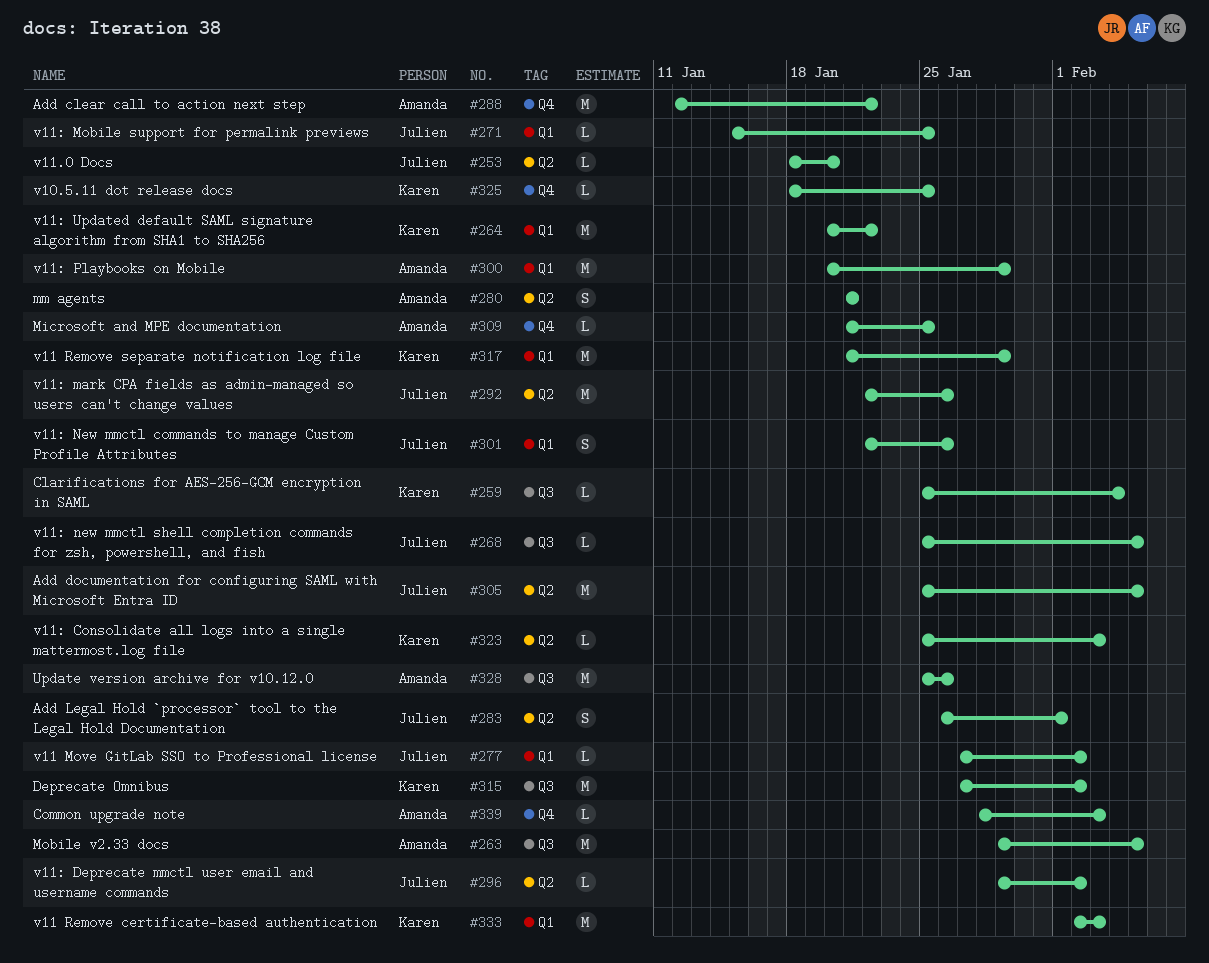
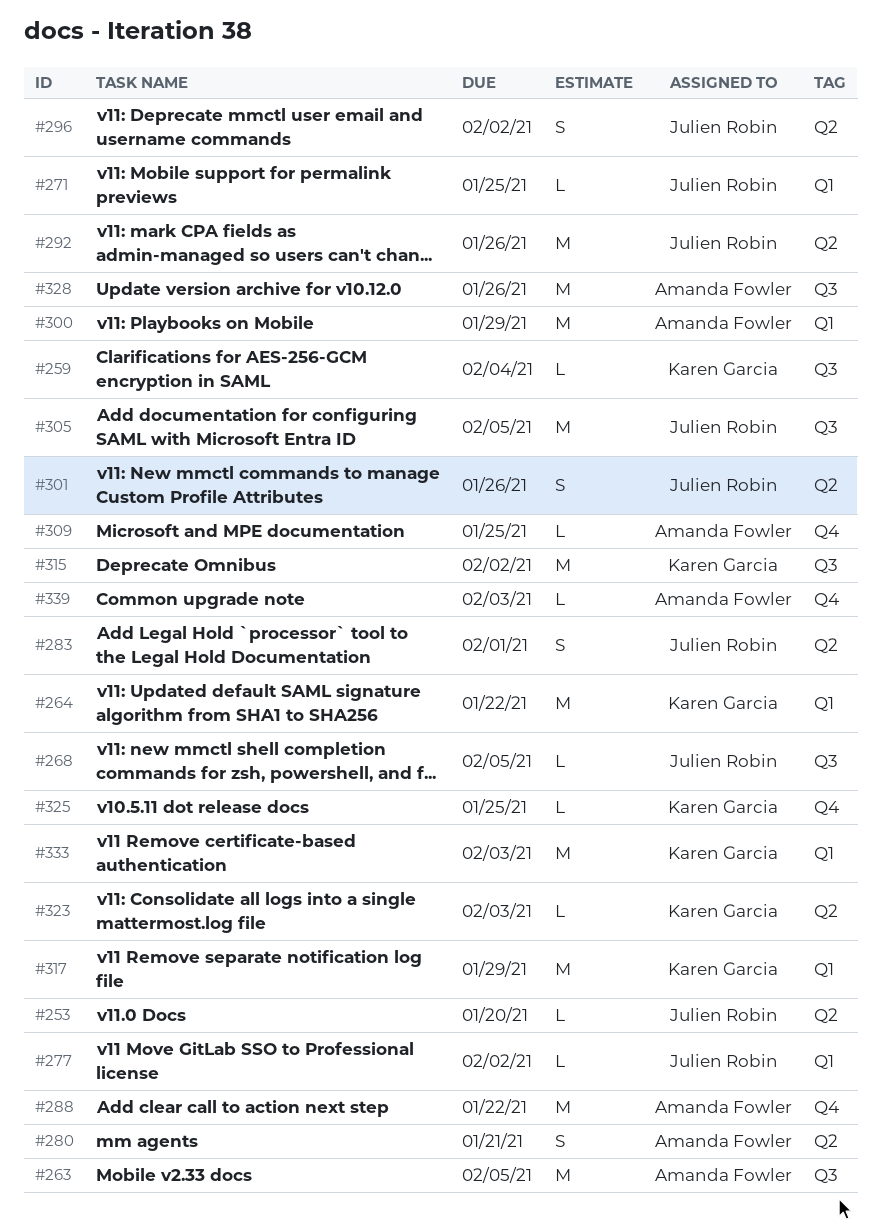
#296, estimate: L -> S
#301, label: Q1 -> Q2
#305, label: Q2 -> Q3

